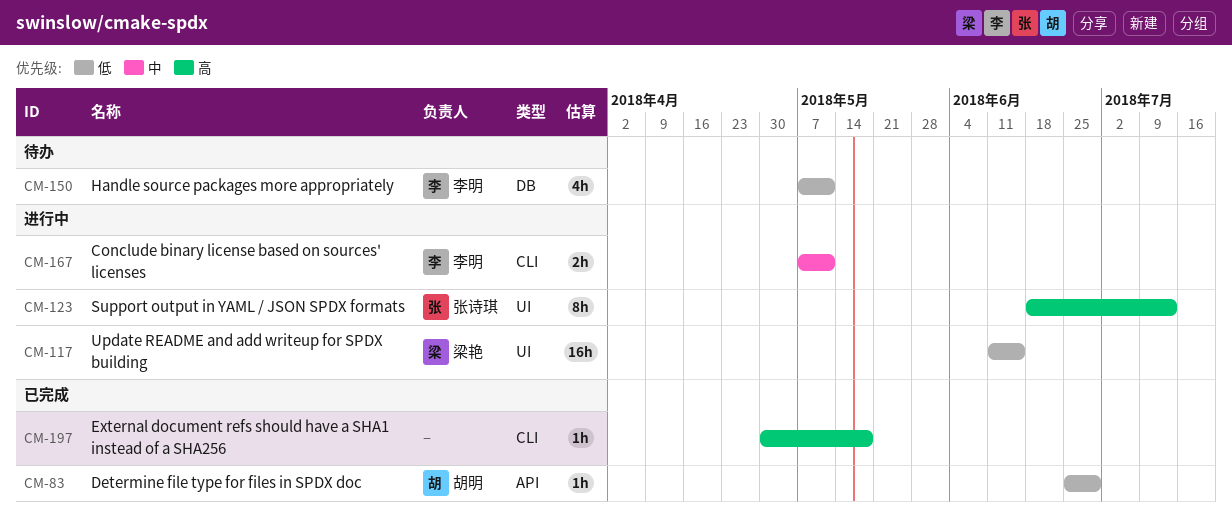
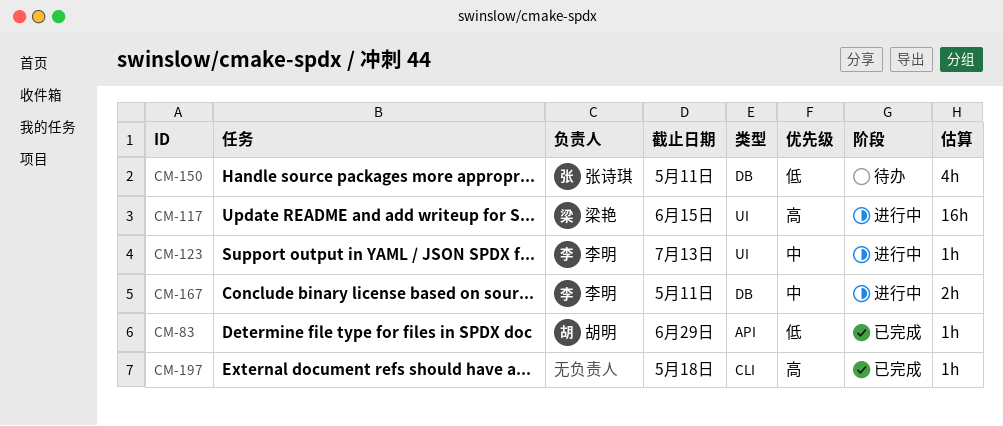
CM-117, priority: 低 -> 高
CM-123, owner: 张诗琪 -> 李明
CM-123, priority: 高 -> 中
CM-123, estimate: 8h -> 1h
CM-150, owner: 李明 -> 张诗琪
CM-167, label: CLI -> DB

